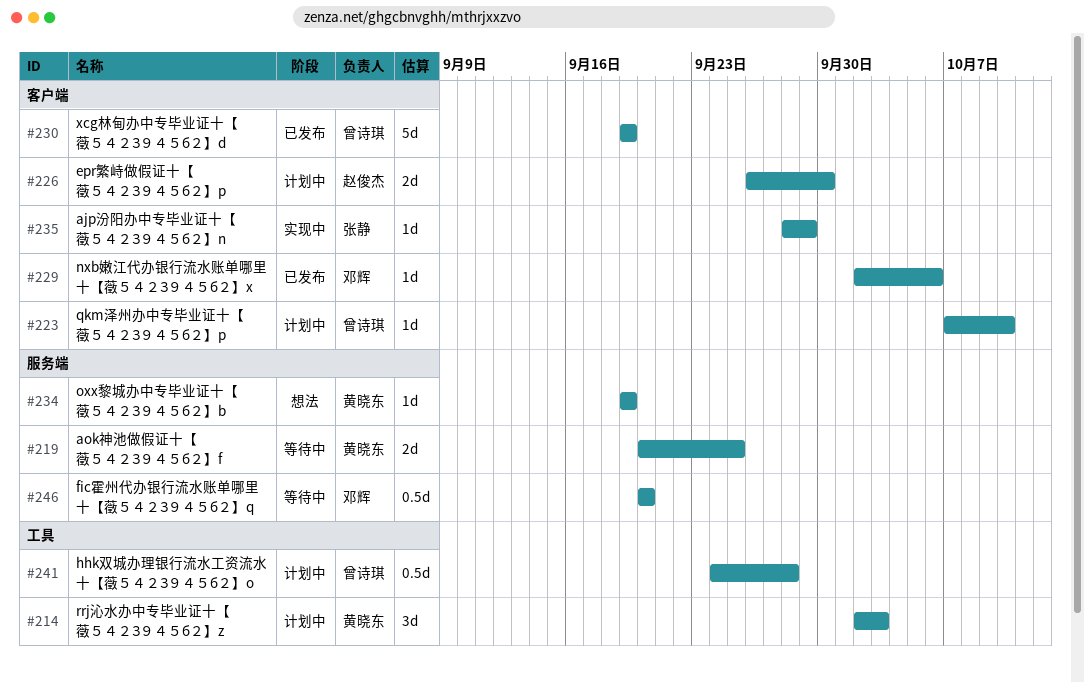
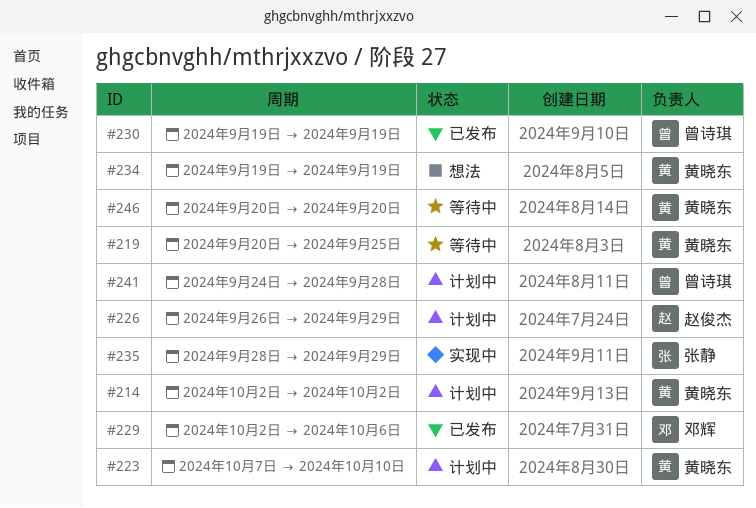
#214, due: Oct 3 -> Oct 2
#223, owner: 曾诗琪 -> 黄晓东
#226, due: Sep 30 -> Sep 29
#246, owner: 邓辉 -> 黄晓东

